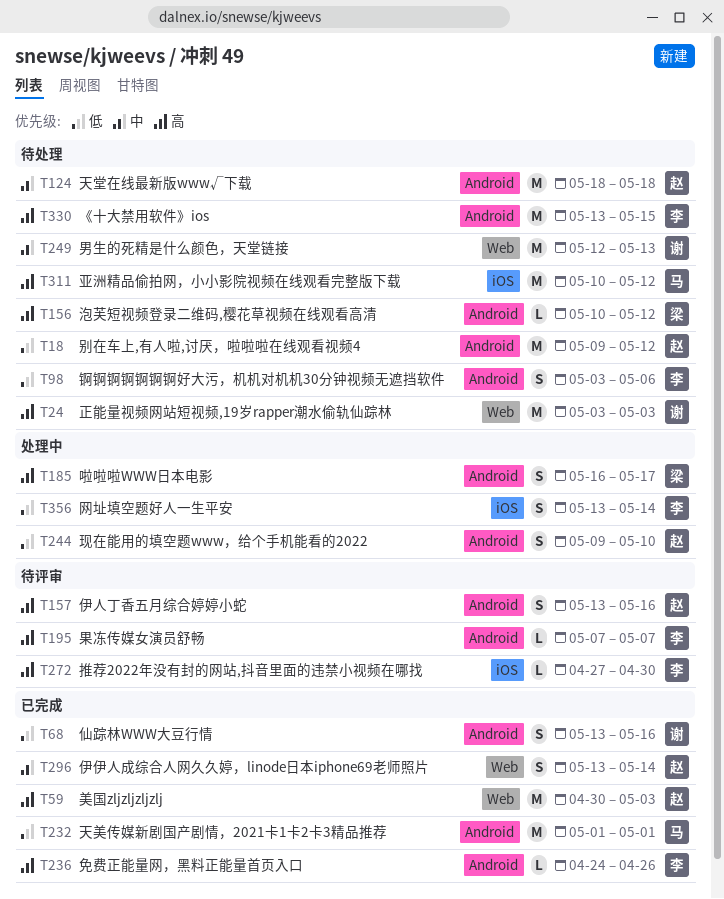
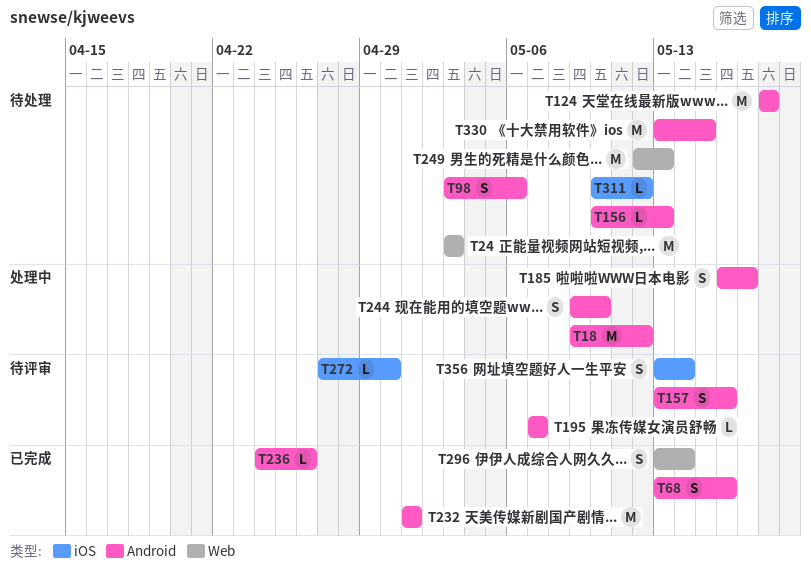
T18, status: 待处理 -> 处理中
T59: present -> none
T156, due: May 12 -> May 13
T311, estimate: M -> L
T356, status: 处理中 -> 待评审

